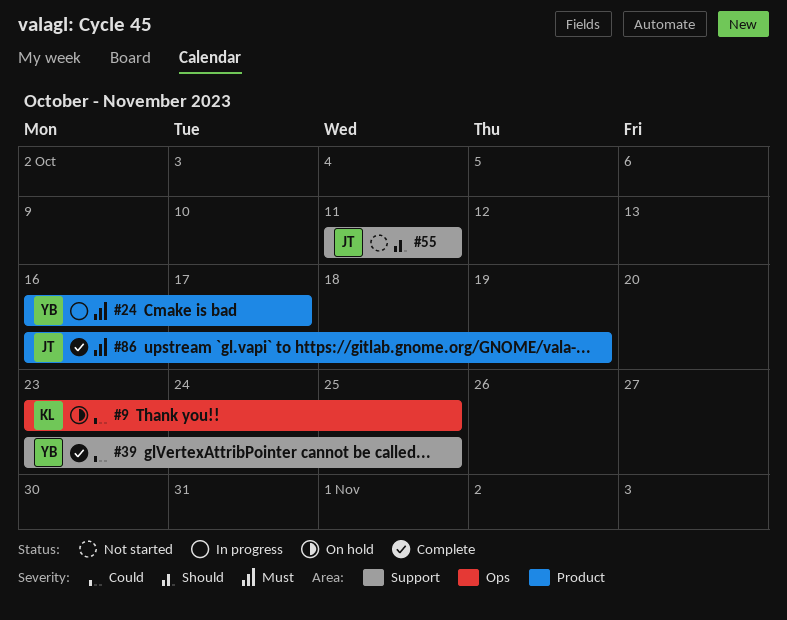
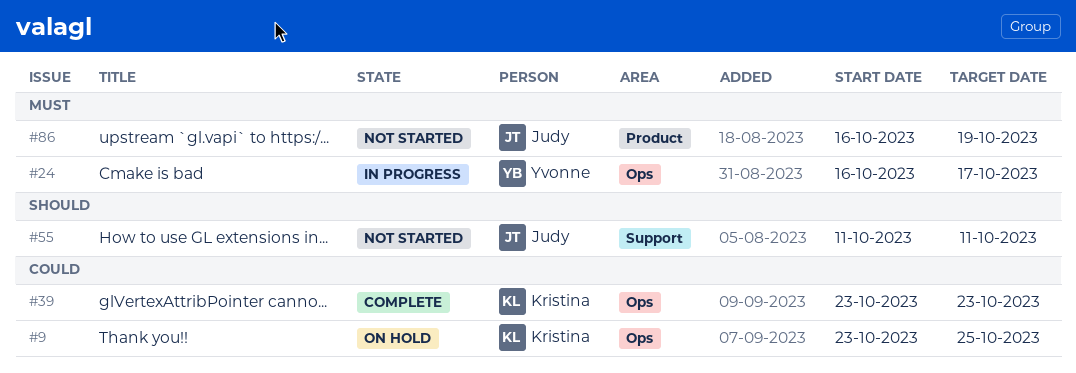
#24, label: Product -> Ops
#39, owner: Yvonne -> Kristina
#39, label: Support -> Ops
#39, due: Oct 25 -> Oct 23
#86, status: Complete -> Not started

